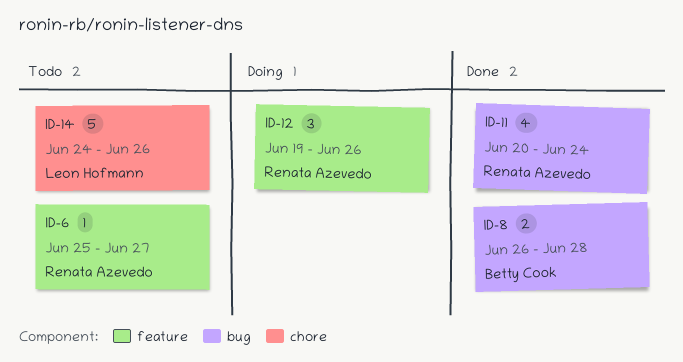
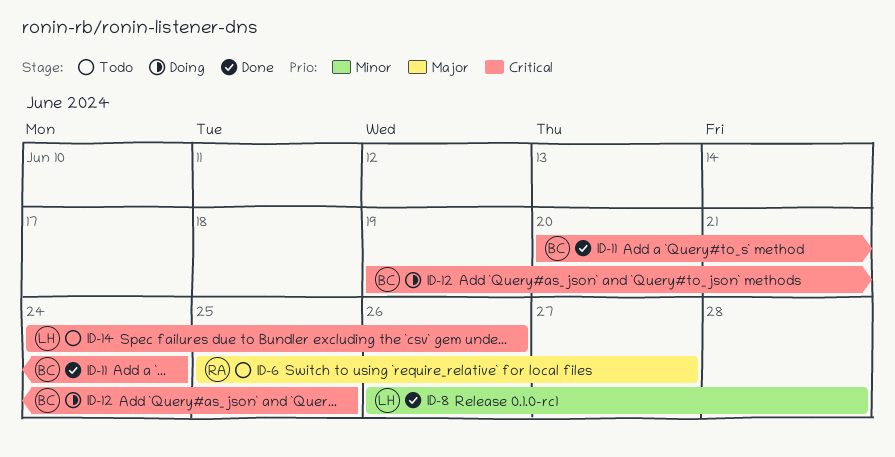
ID-8, owner: Betty Cook -> Leon Hofmann
ID-11, owner: Renata Azevedo -> Betty Cook
ID-12, owner: Renata Azevedo -> Betty Cook
ID-12, due: Jun 26 -> Jun 25

